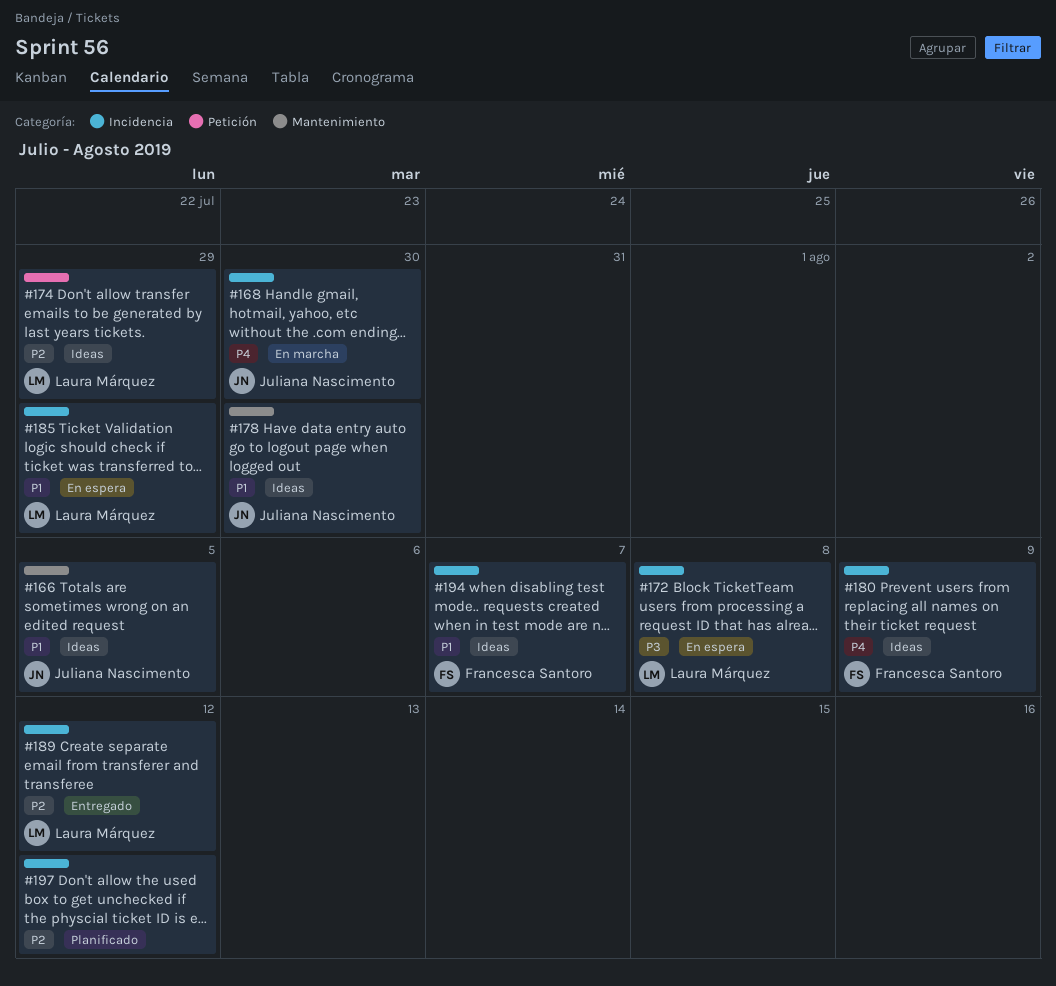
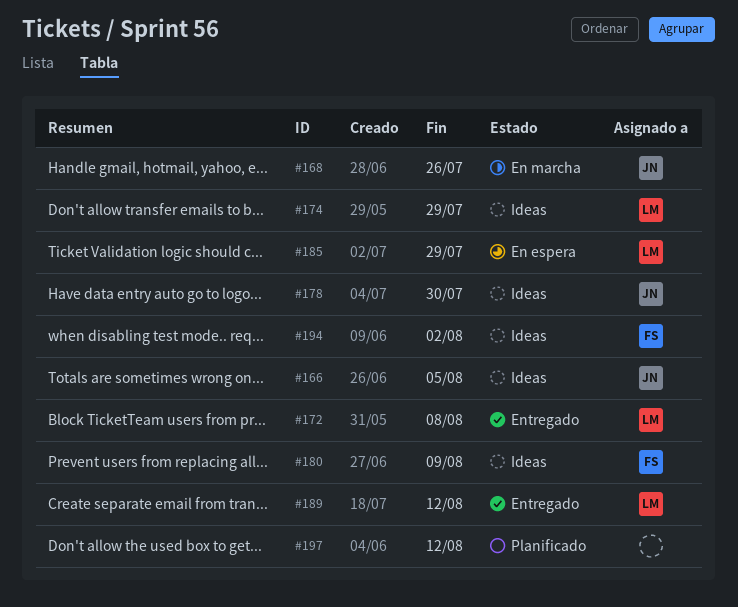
#168, due: Jul 30 -> Jul 26
#172, status: En espera -> Entregado
#194, due: Aug 7 -> Aug 2

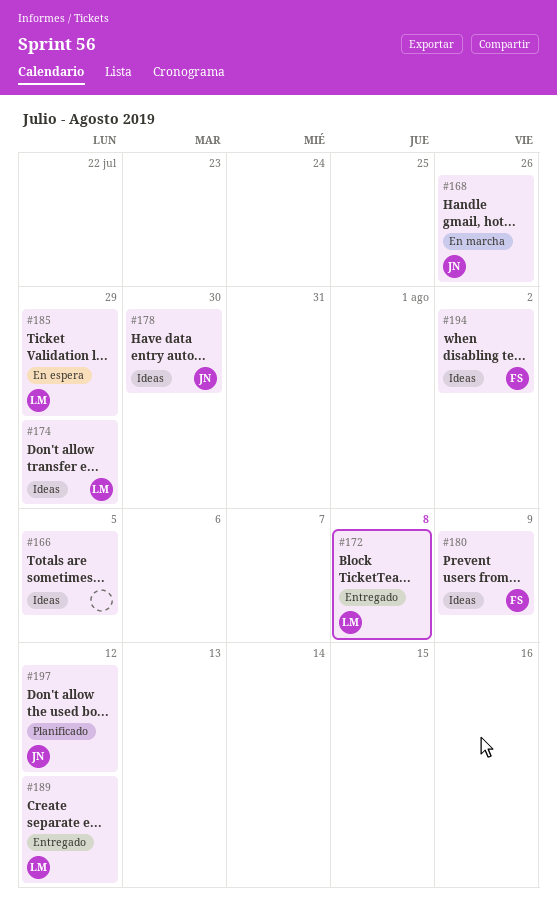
#166, owner: JN -> none
#197, owner: none -> JN

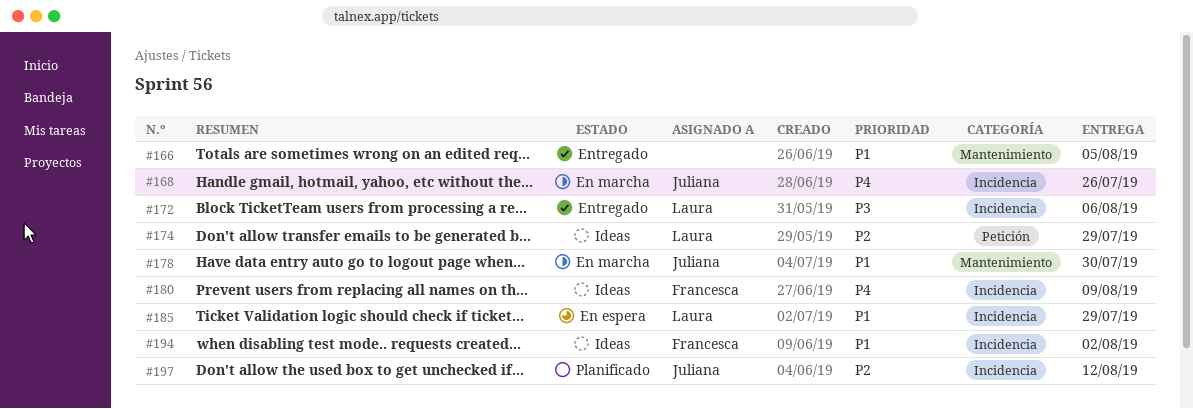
#166, status: Ideas -> Entregado
#172, due: Aug 8 -> Aug 6
#178, status: Ideas -> En marcha
#189: present -> none

